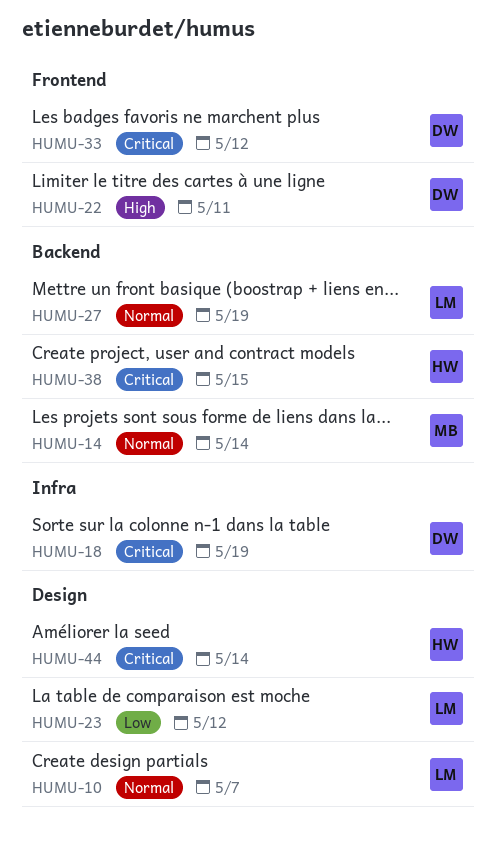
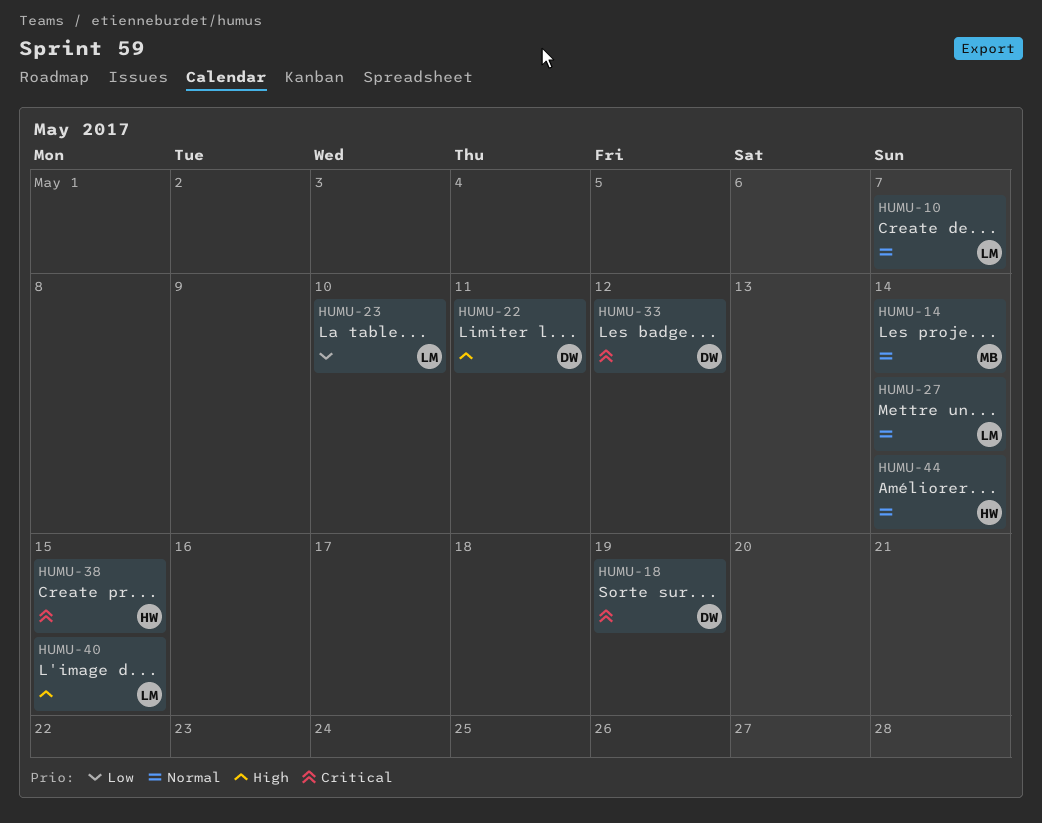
HUMU-23, due: May 12 -> May 10
HUMU-27, due: May 19 -> May 14
HUMU-40: none -> present
HUMU-44, priority: Critical -> Normal

